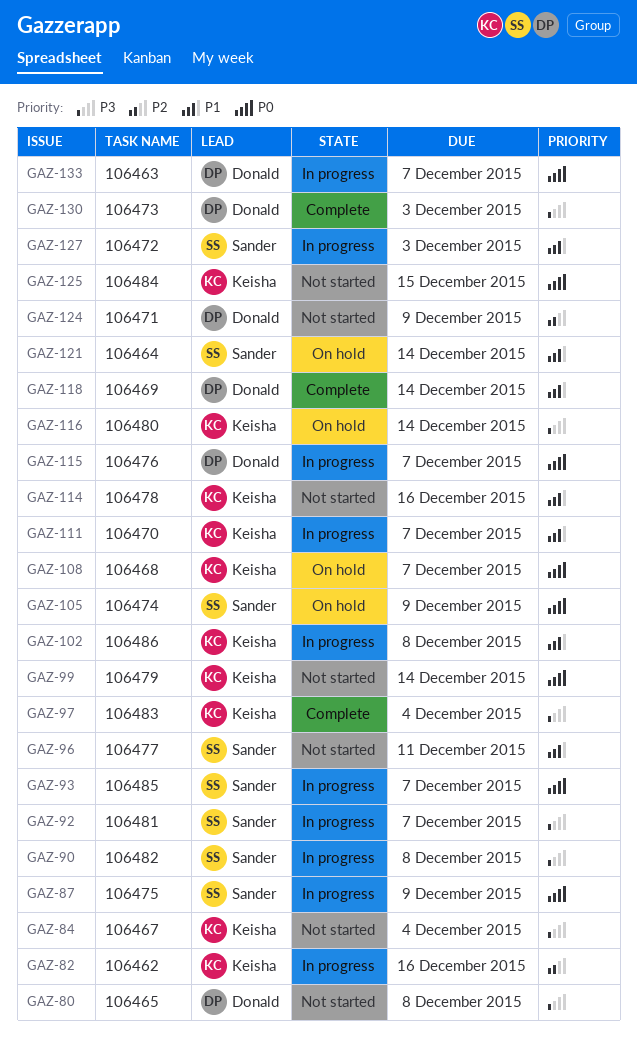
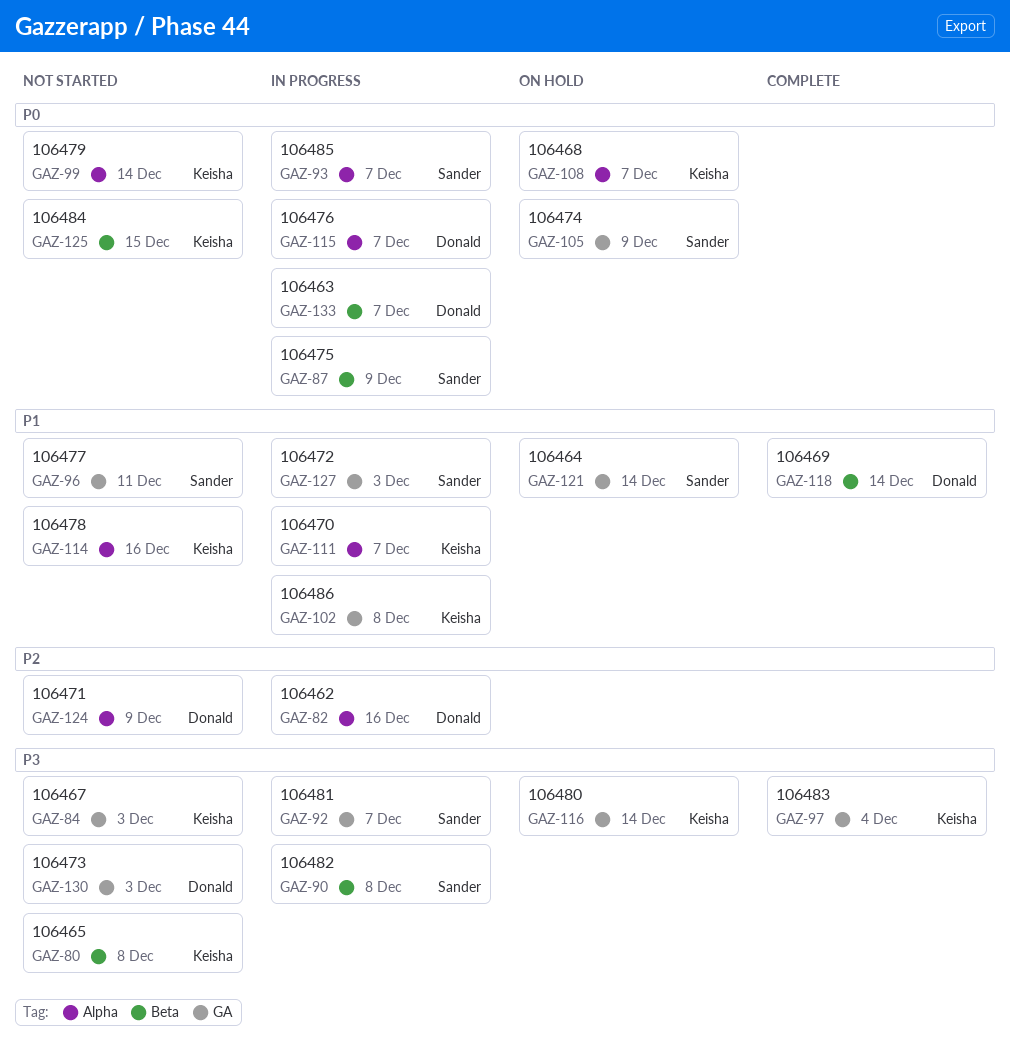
GAZ-80, owner: Donald -> Keisha
GAZ-82, owner: Keisha -> Donald
GAZ-84, due: Dec 4 -> Dec 3
GAZ-130, status: Complete -> Not started

